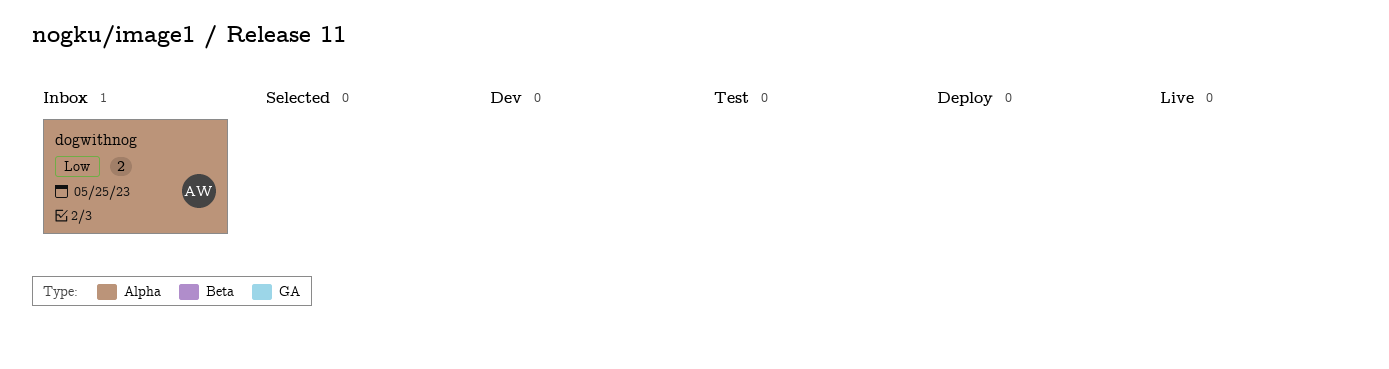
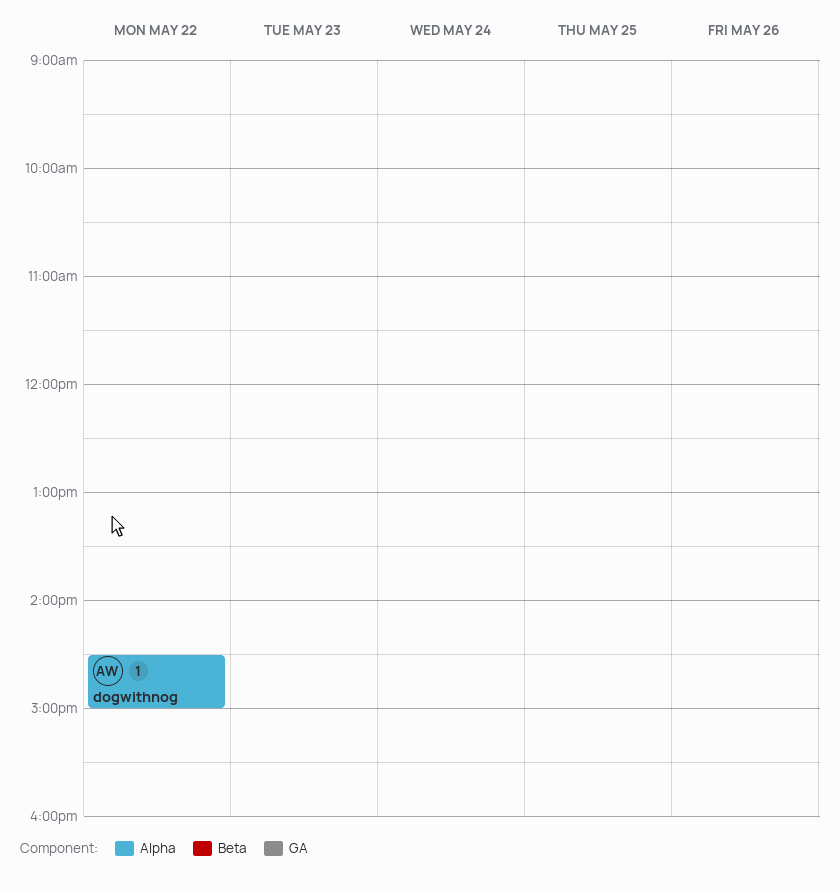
dogwithnog, estimate: 2 -> 1
dogwithnog, day: May 25 -> May 22

